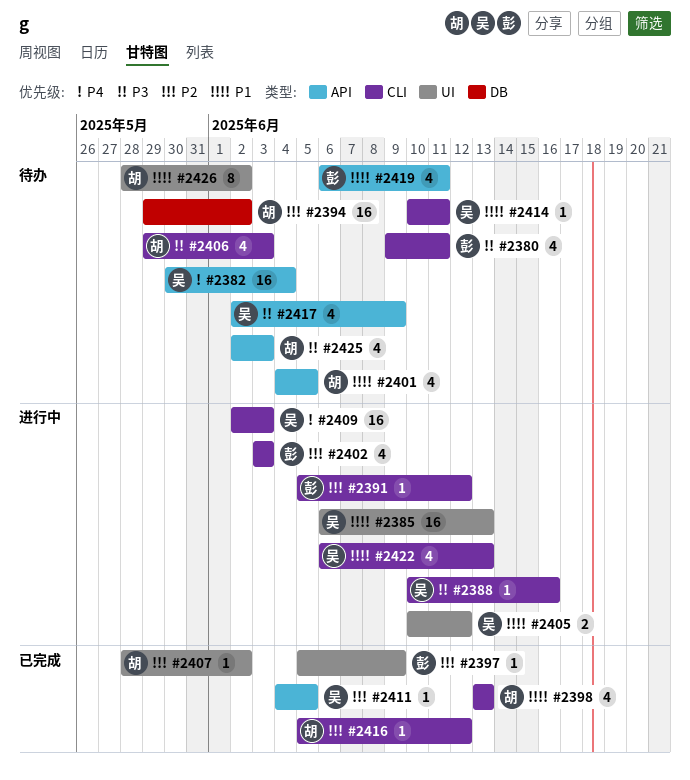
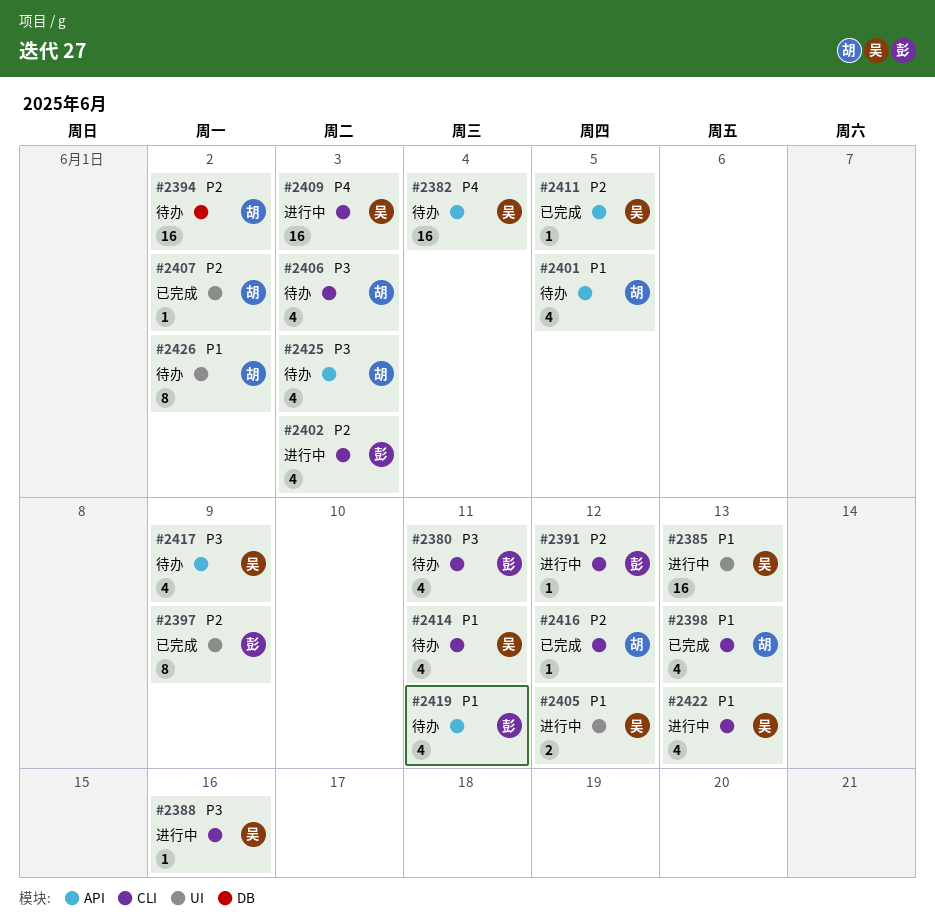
#2397, estimate: 1 -> 8
#2414, estimate: 1 -> 4

